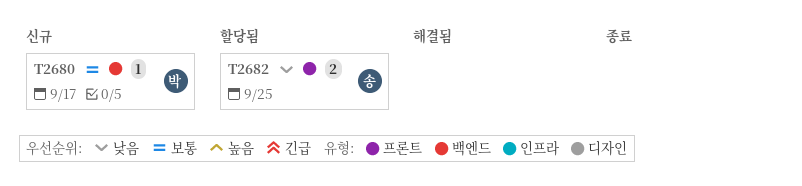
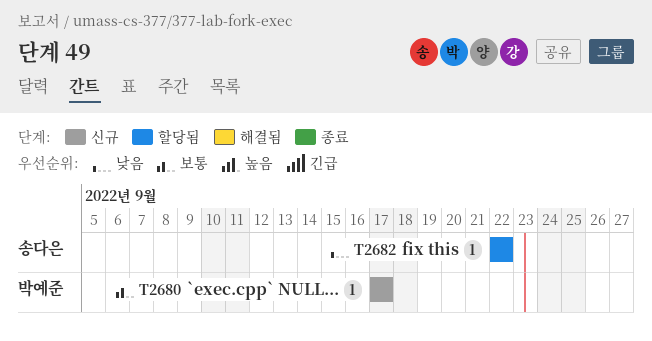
T2682, estimate: 2 -> 1
T2682, due: Sep 25 -> Sep 22

